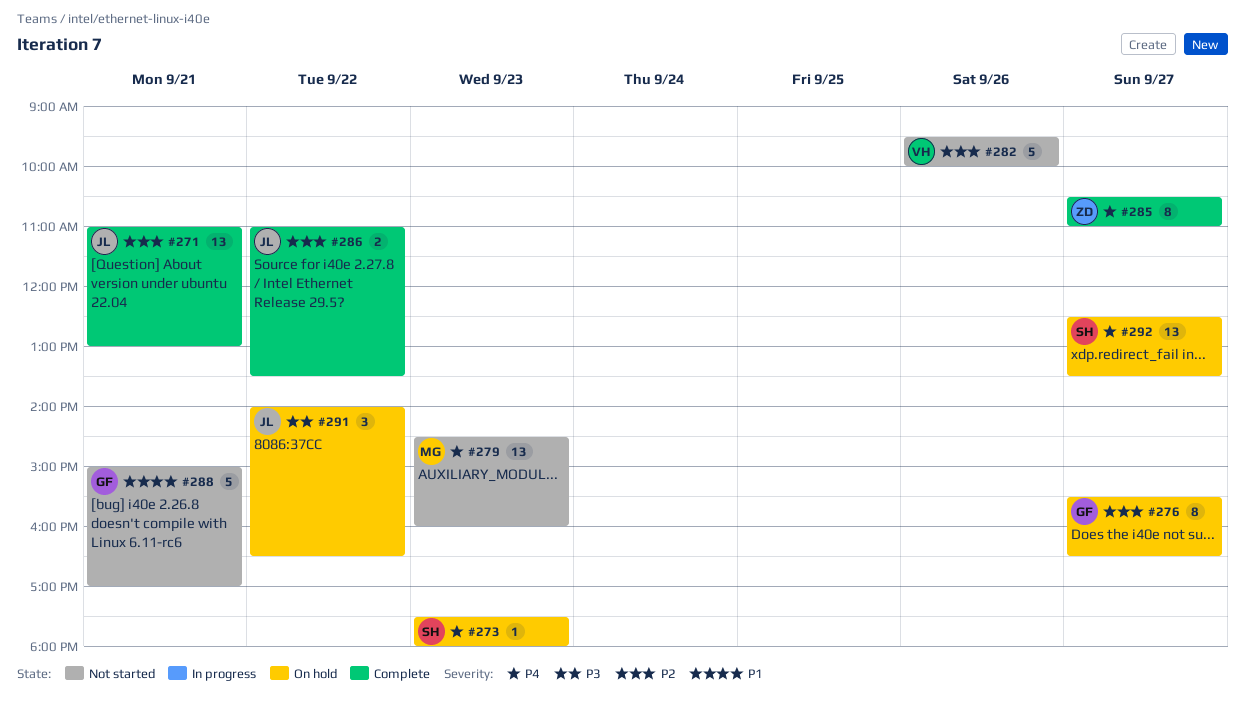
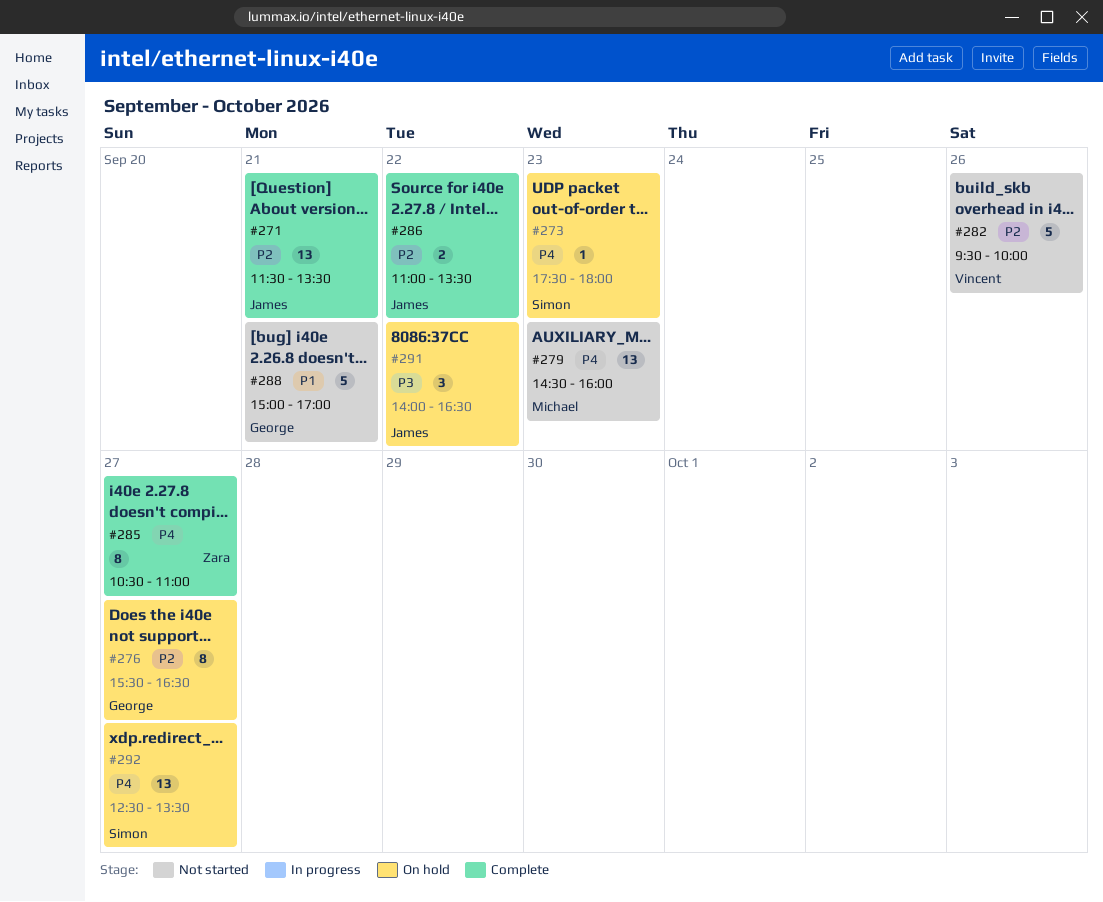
#271, begins: 11:00 -> 11:30
#271, ends: 13:00 -> 13:30

